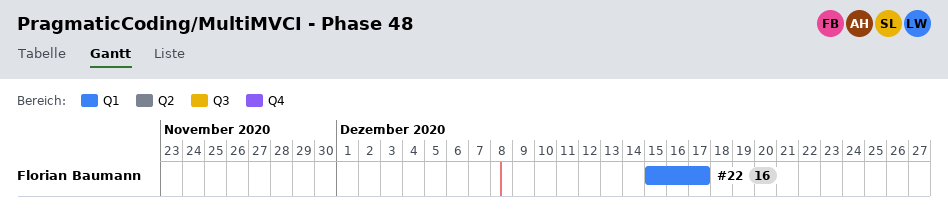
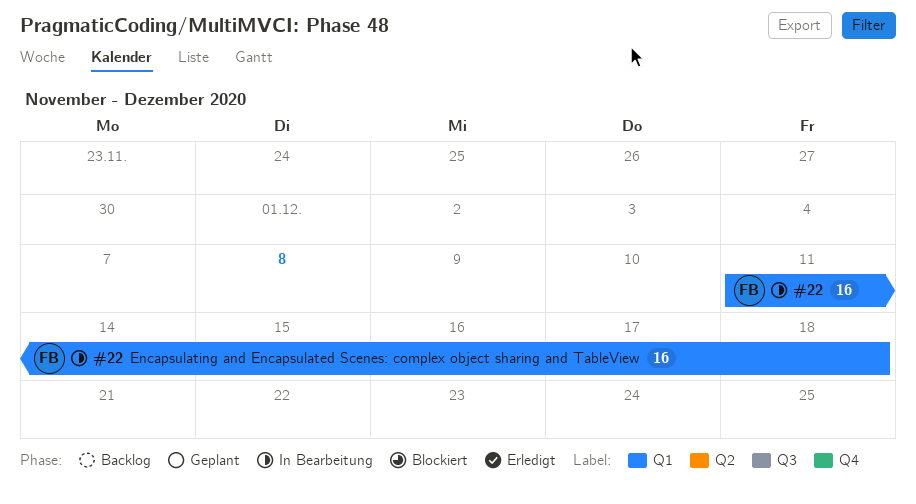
#22, start: Dec 15 -> Dec 11
#22, due: Dec 17 -> Dec 18

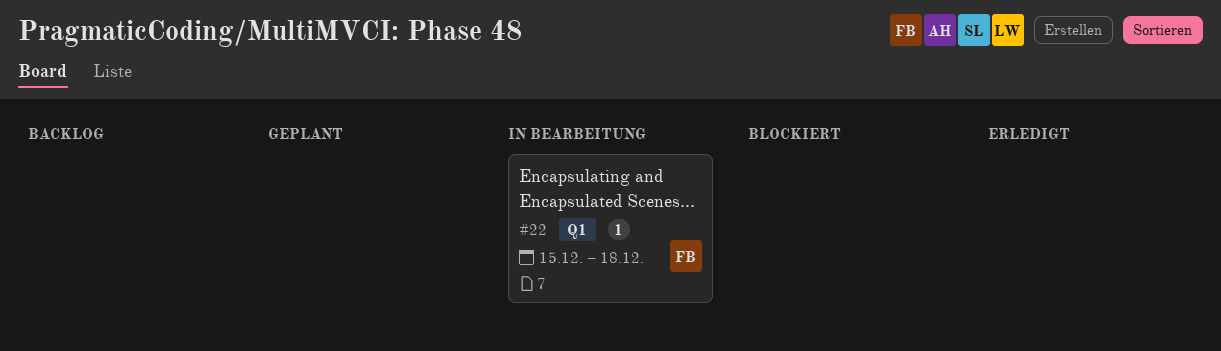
#22, estimate: 16 -> 1
#22, start: Dec 11 -> Dec 15

